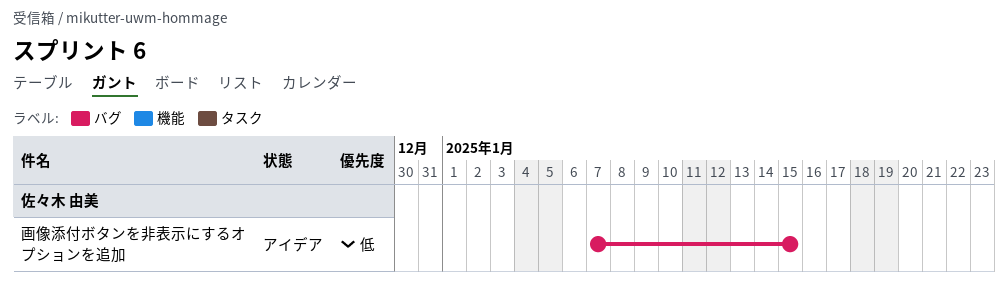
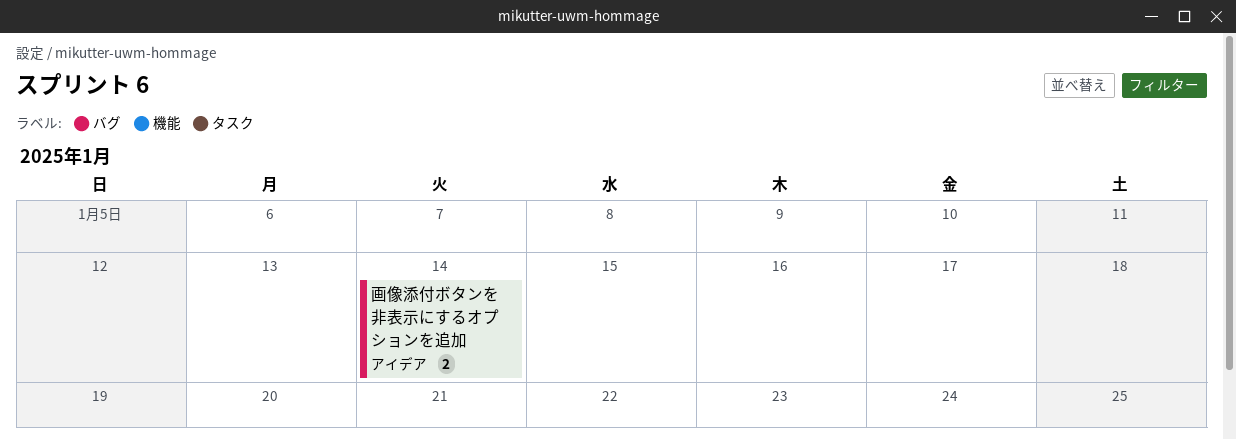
画像添付ボタンを非表示にするオプションを追加, due: Jan 15 -> Jan 14

